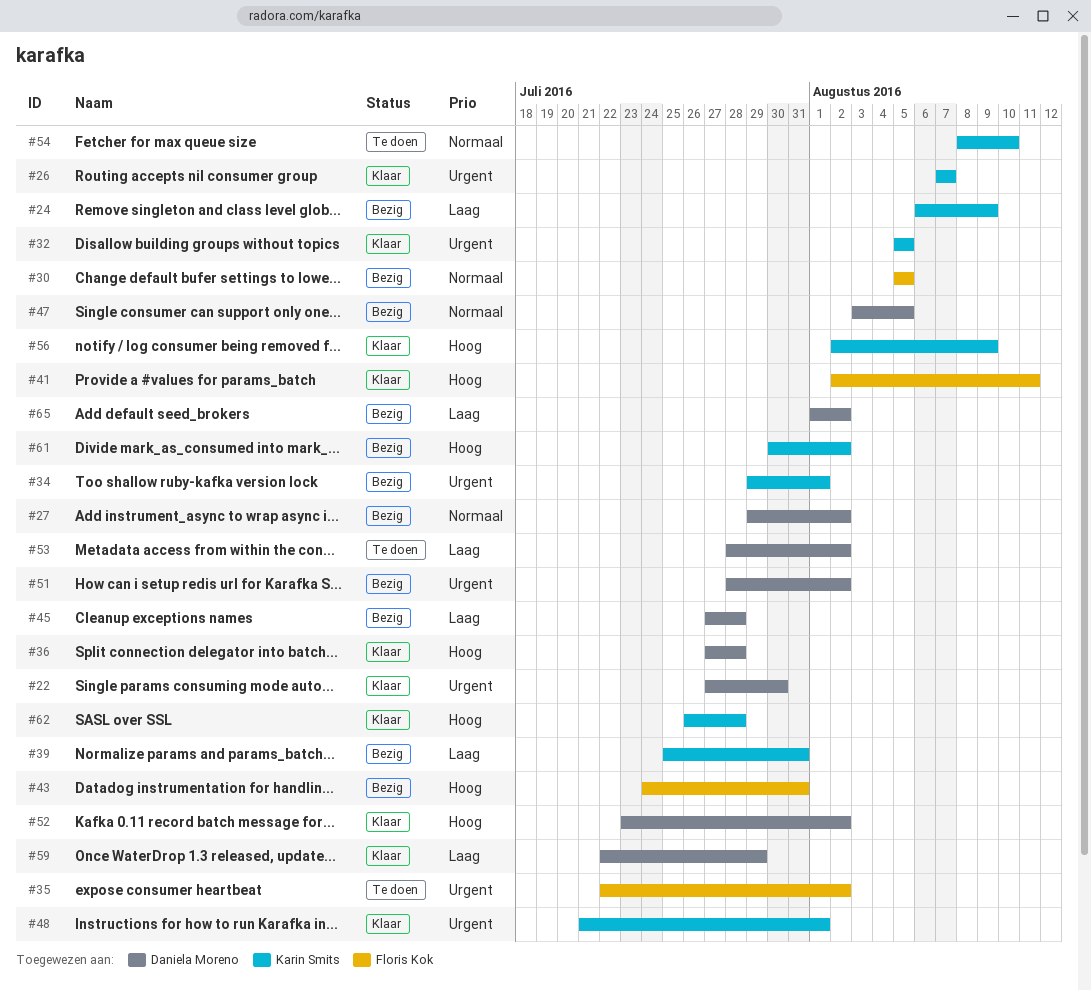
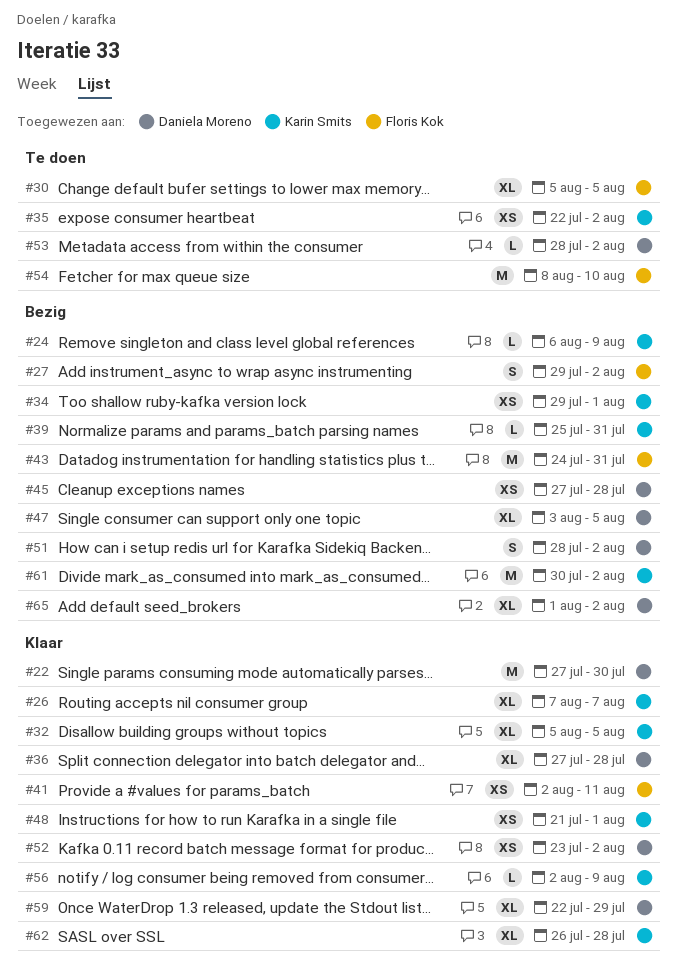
#27, owner: Daniela Moreno -> Floris Kok
#30, status: Bezig -> Te doen
#35, owner: Floris Kok -> Karin Smits
#54, owner: Karin Smits -> Floris Kok

